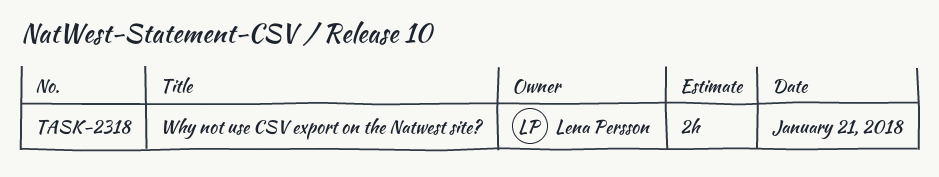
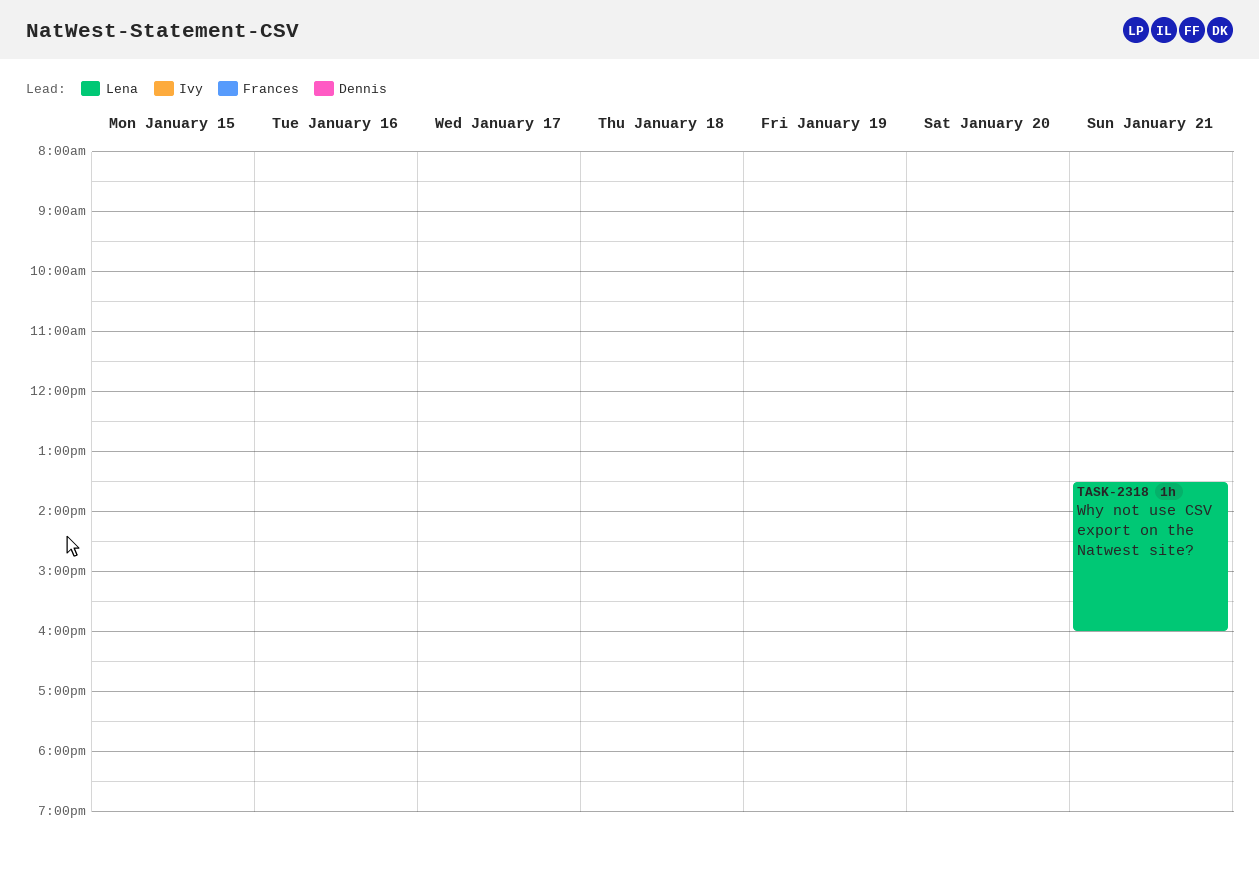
TASK-2318, estimate: 2h -> 1h

